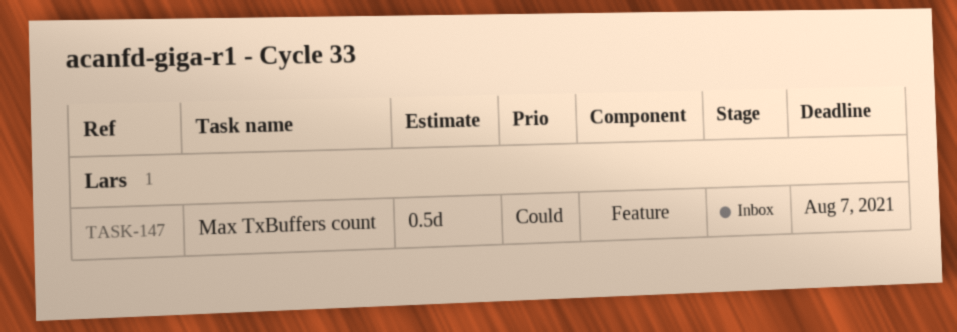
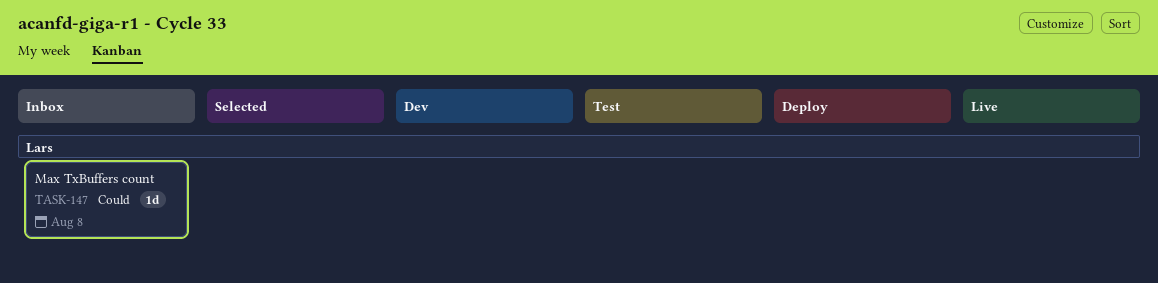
TASK-147, estimate: 0.5d -> 1d
TASK-147, due: Aug 7 -> Aug 8

